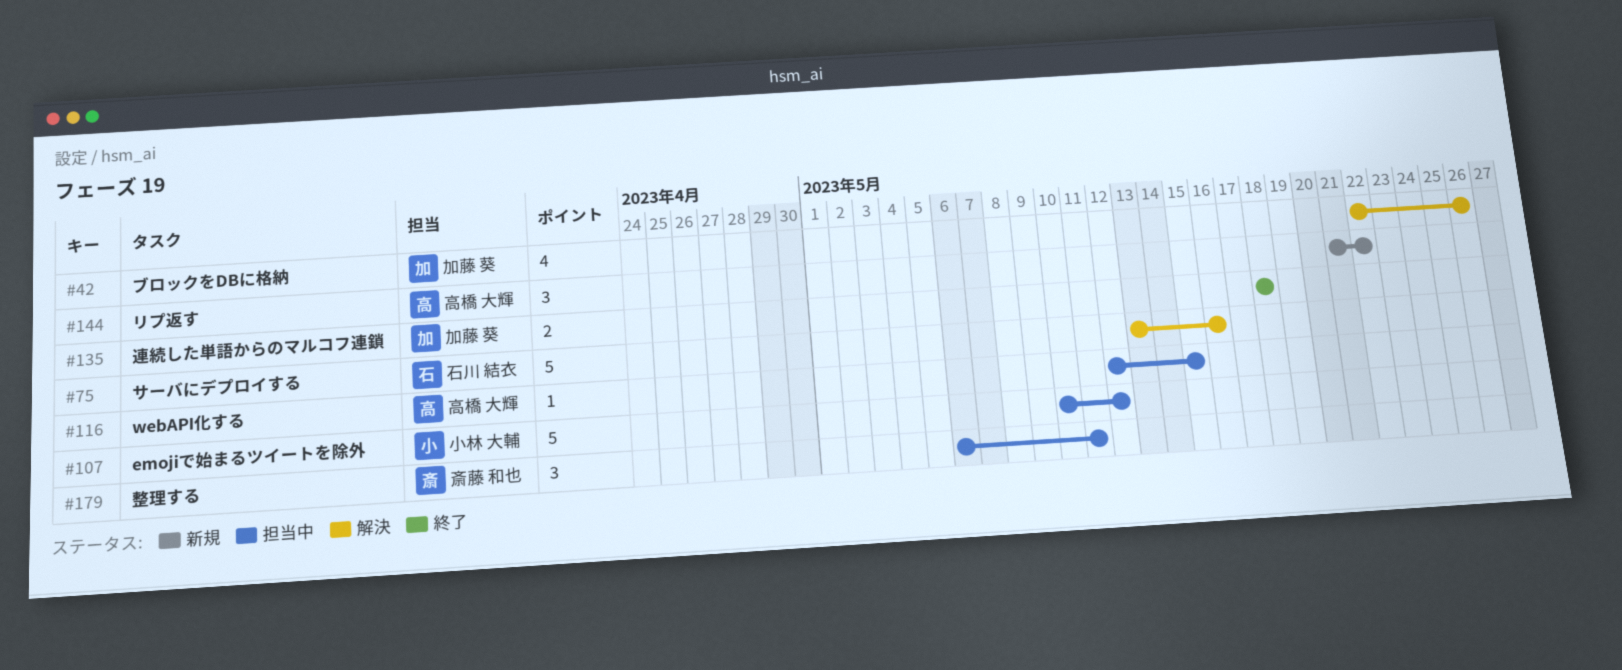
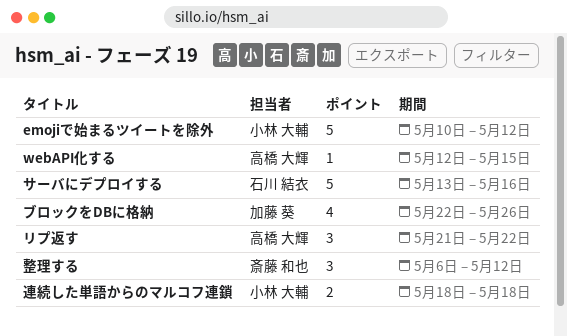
整理する, due: May 11 -> May 12
連続した単語からのマルコフ連鎖, owner: 加藤 葵 -> 小林 大輔

